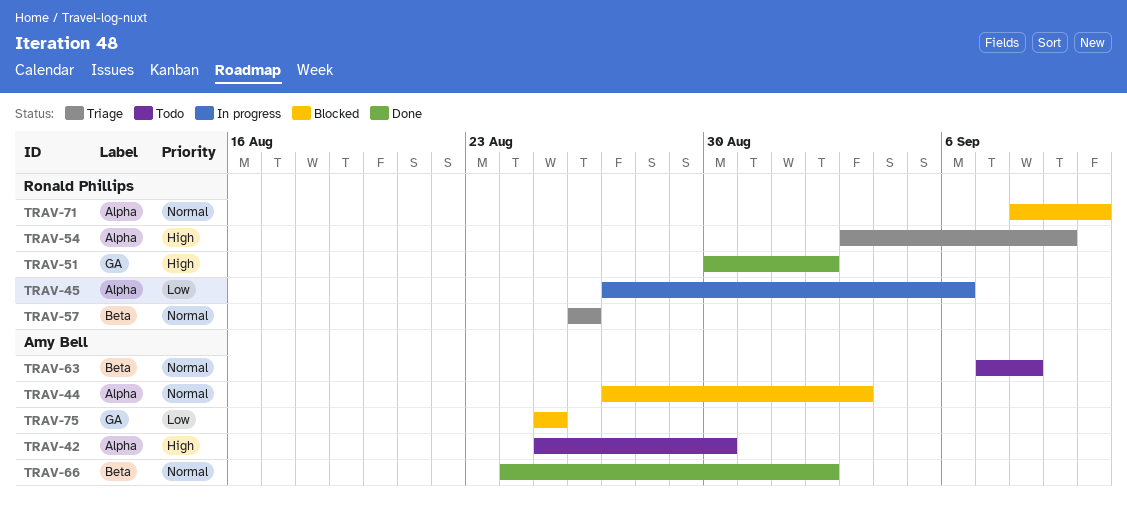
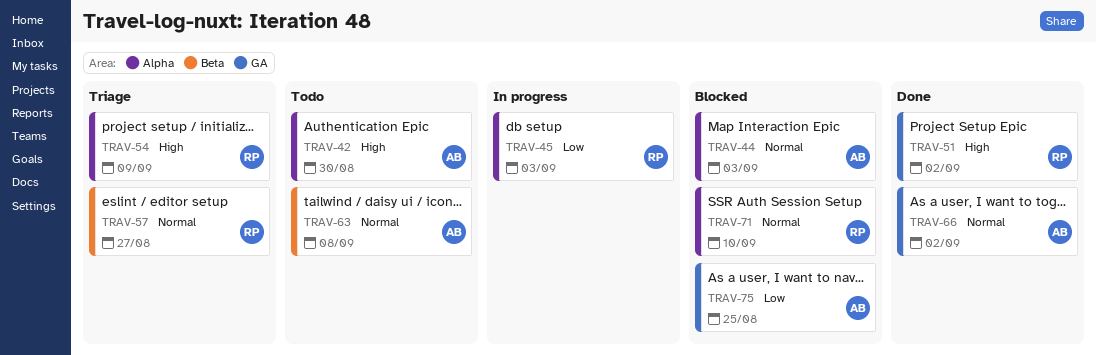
TRAV-45, due: Sep 6 -> Sep 3
TRAV-57, due: Aug 26 -> Aug 27
TRAV-66, label: Beta -> GA

